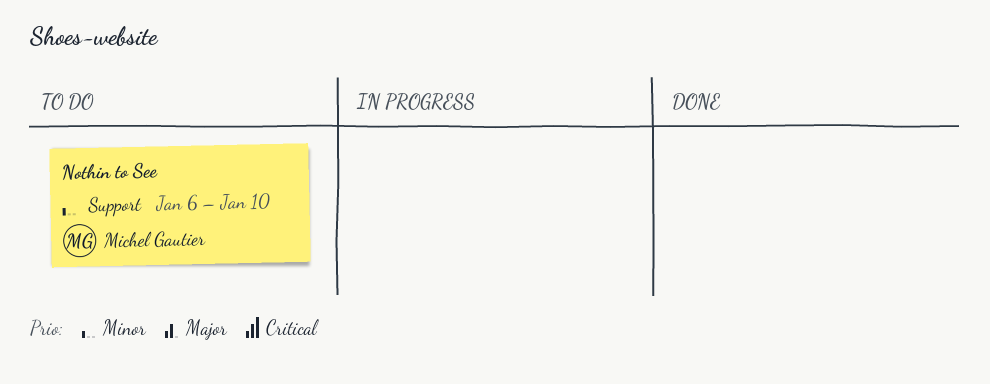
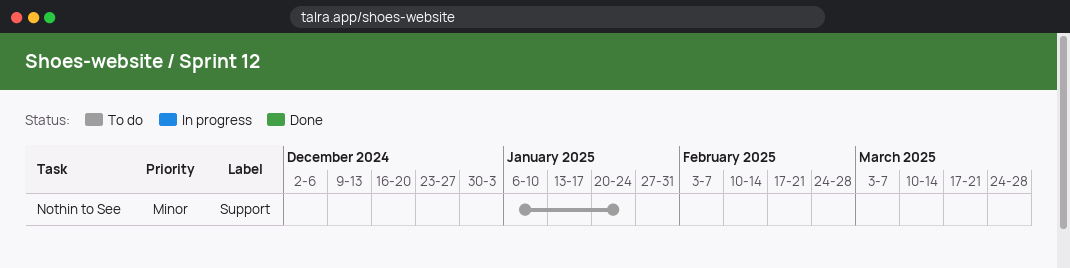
Nothin to See, due: Jan 10 -> Jan 24

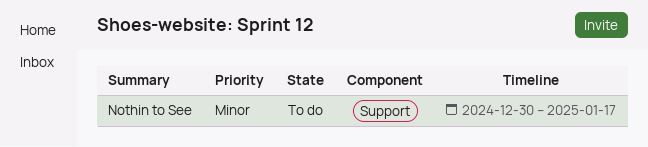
Nothin to See, start: Jan 6 -> Dec 30
Nothin to See, due: Jan 24 -> Jan 17

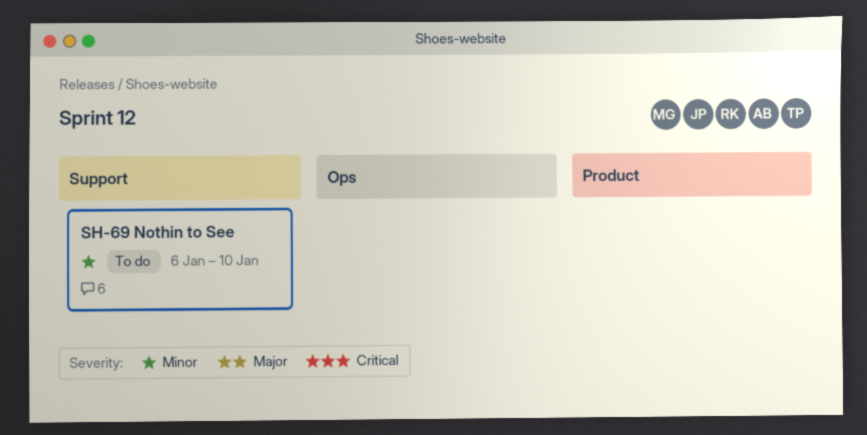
Nothin to See, start: Dec 30 -> Jan 6
Nothin to See, due: Jan 17 -> Jan 10

